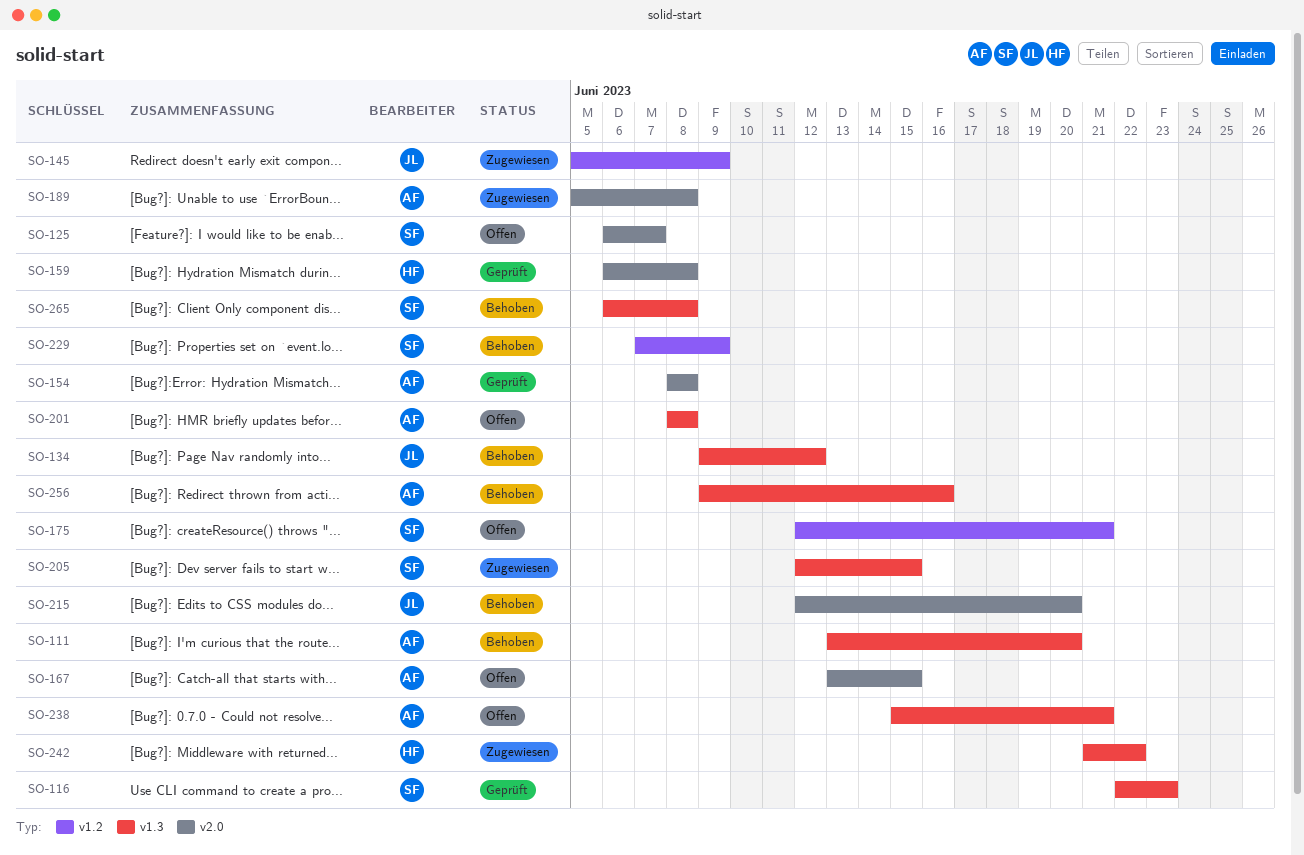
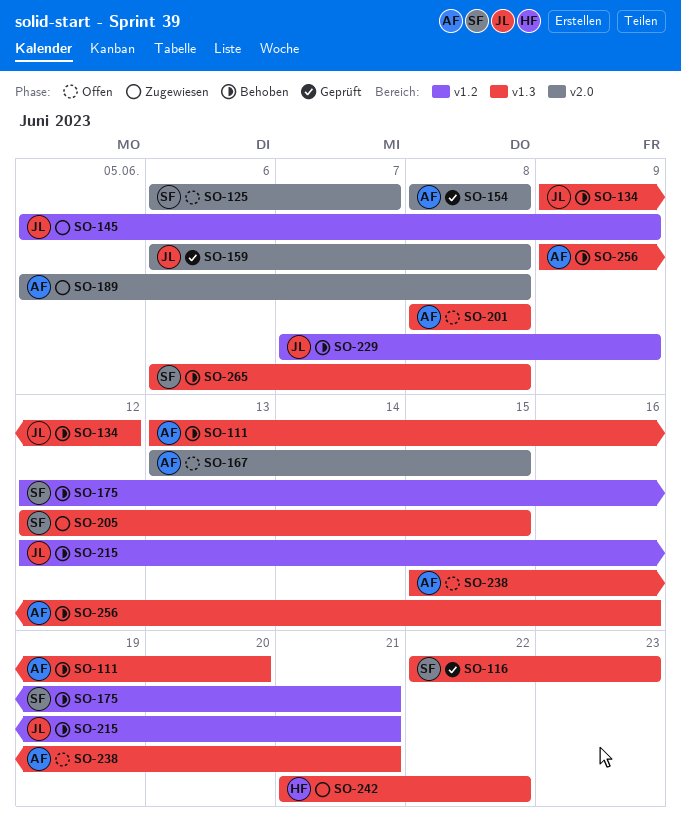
SO-159, owner: HF -> JL
SO-175, status: Offen -> Behoben
SO-215, label: v2.0 -> v1.2
SO-215, due: Jun 20 -> Jun 21
SO-229, owner: SF -> JL

